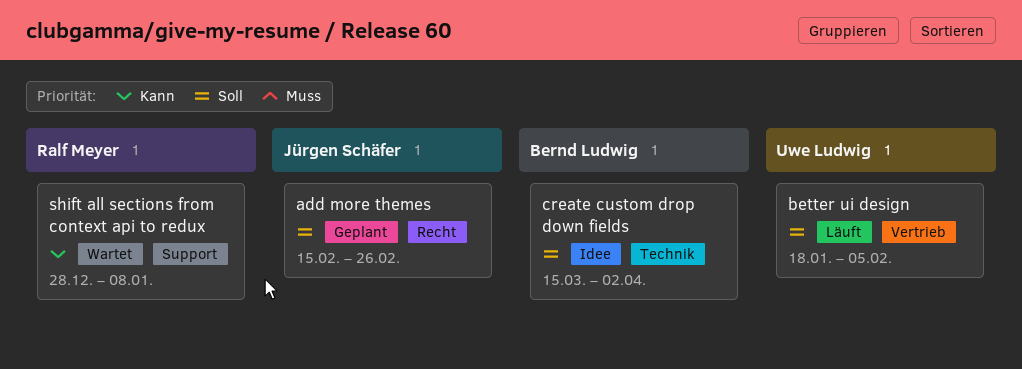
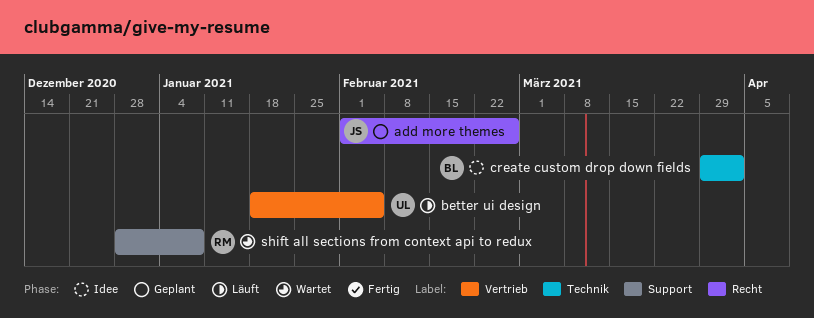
add more themes, start: Feb 15 -> Feb 1
create custom drop down fields, start: Mar 15 -> Mar 29

